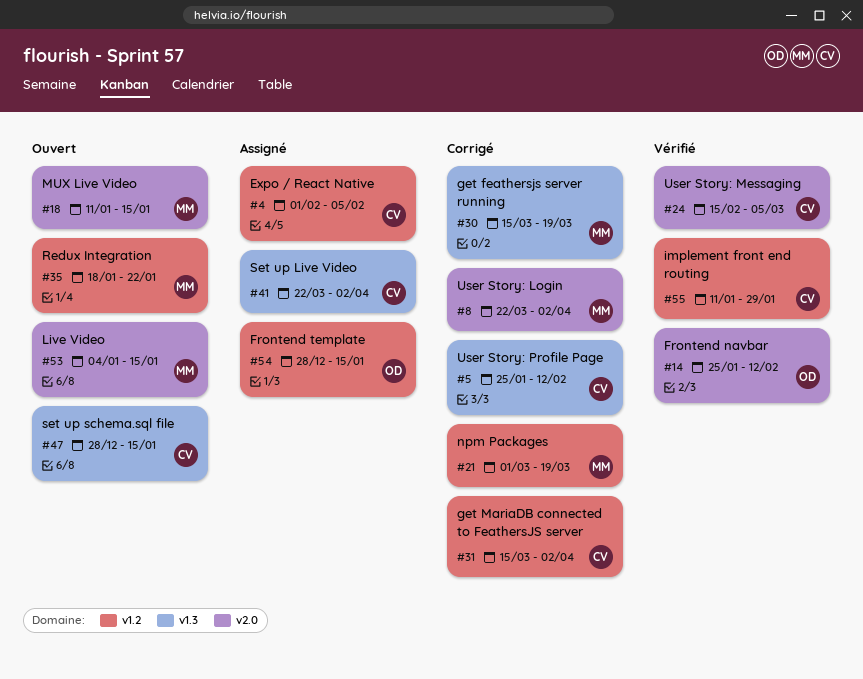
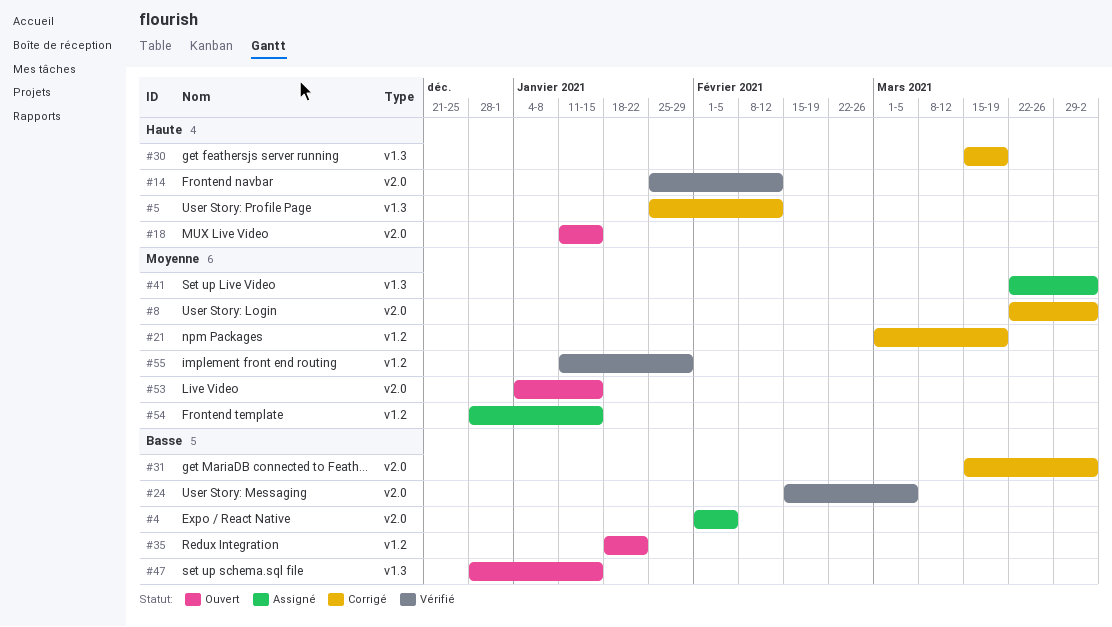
#4, label: v1.2 -> v2.0
#31, label: v1.2 -> v2.0

